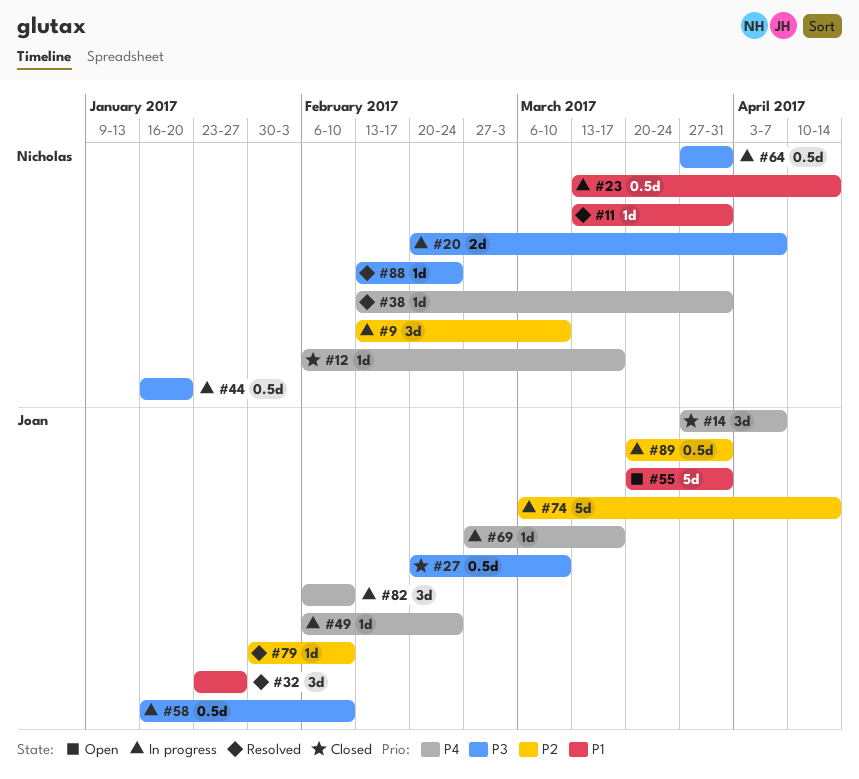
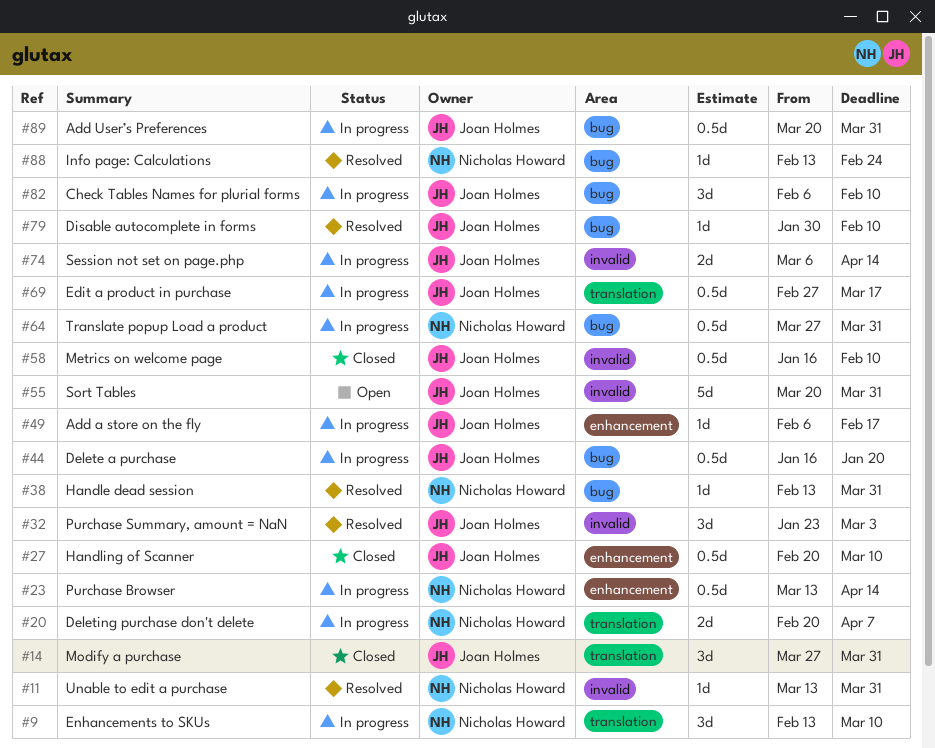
#12: present -> none
#14, due: Apr 7 -> Mar 31
#32, due: Jan 27 -> Mar 3
#44, owner: Nicholas Howard -> Joan Holmes
#49, due: Feb 24 -> Feb 17
#58, status: In progress -> Closed
#69, estimate: 1d -> 0.5d
#74, estimate: 5d -> 2d

